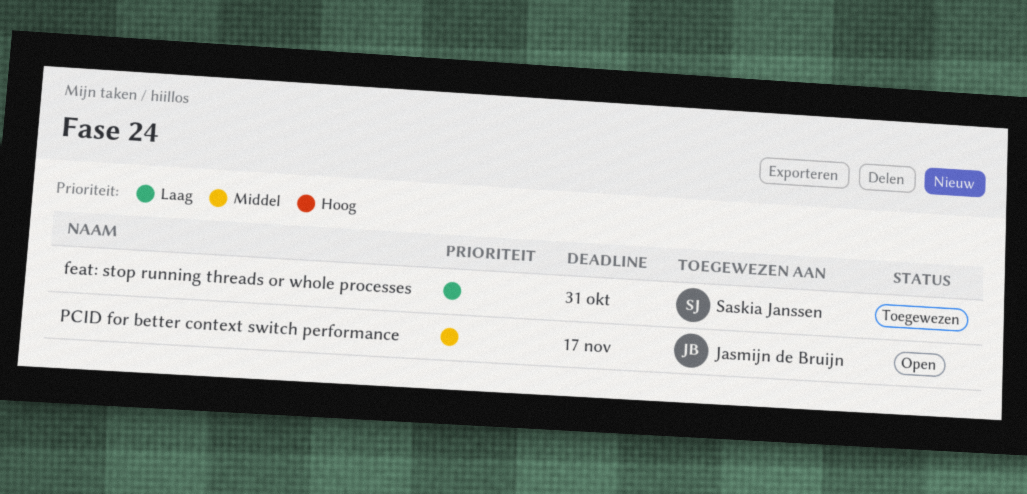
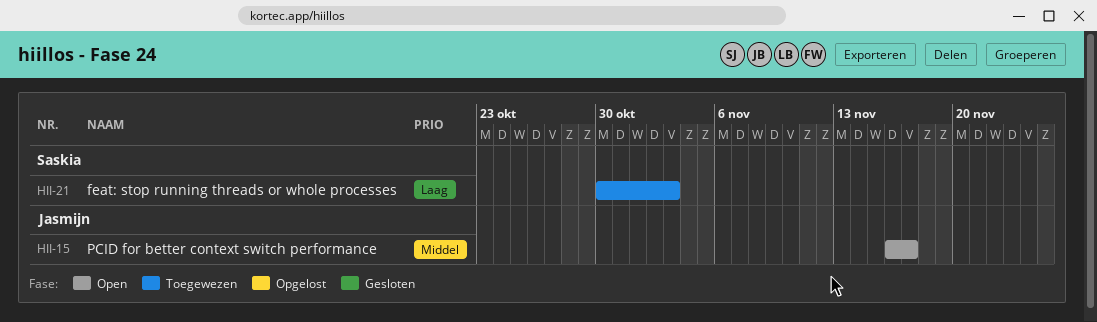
feat: stop running threads or whole processes, due: Oct 31 -> Nov 3

